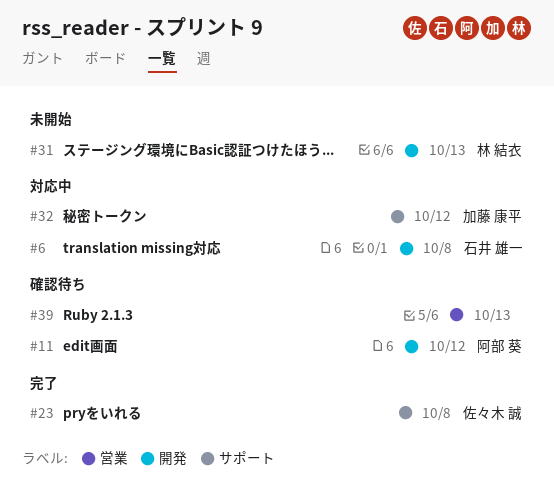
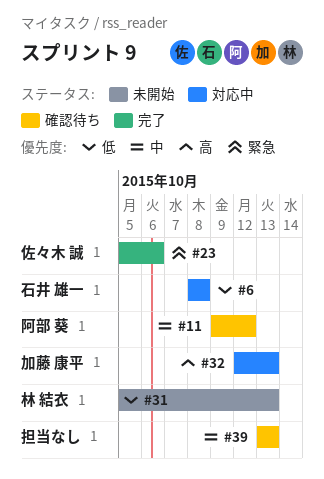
#23, due: Oct 8 -> Oct 6
#32, due: Oct 12 -> Oct 13

